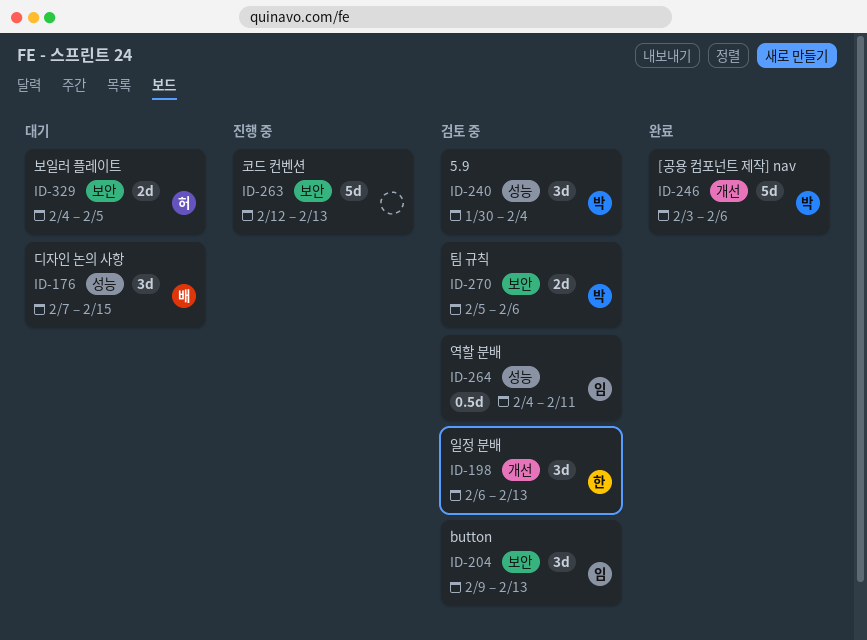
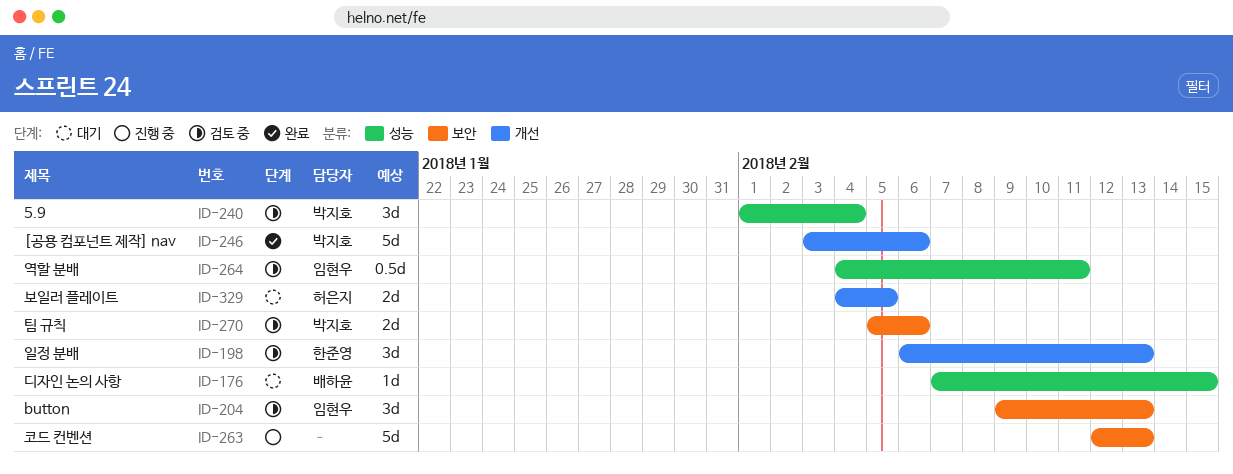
ID-176, estimate: 3d -> 1d
ID-240, start: Jan 30 -> Feb 1
ID-329, label: 보안 -> 개선

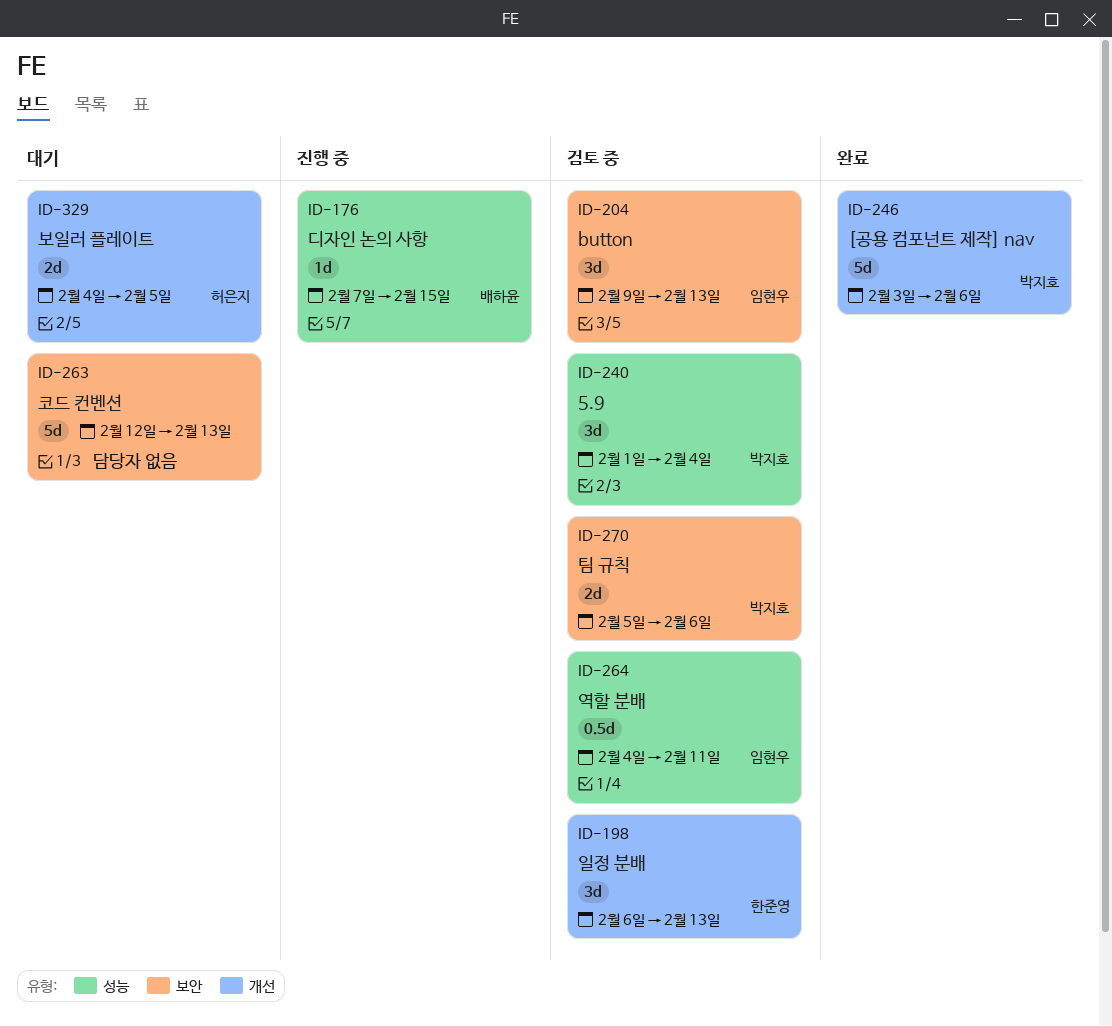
ID-176, status: 대기 -> 진행 중
ID-263, status: 진행 중 -> 대기

